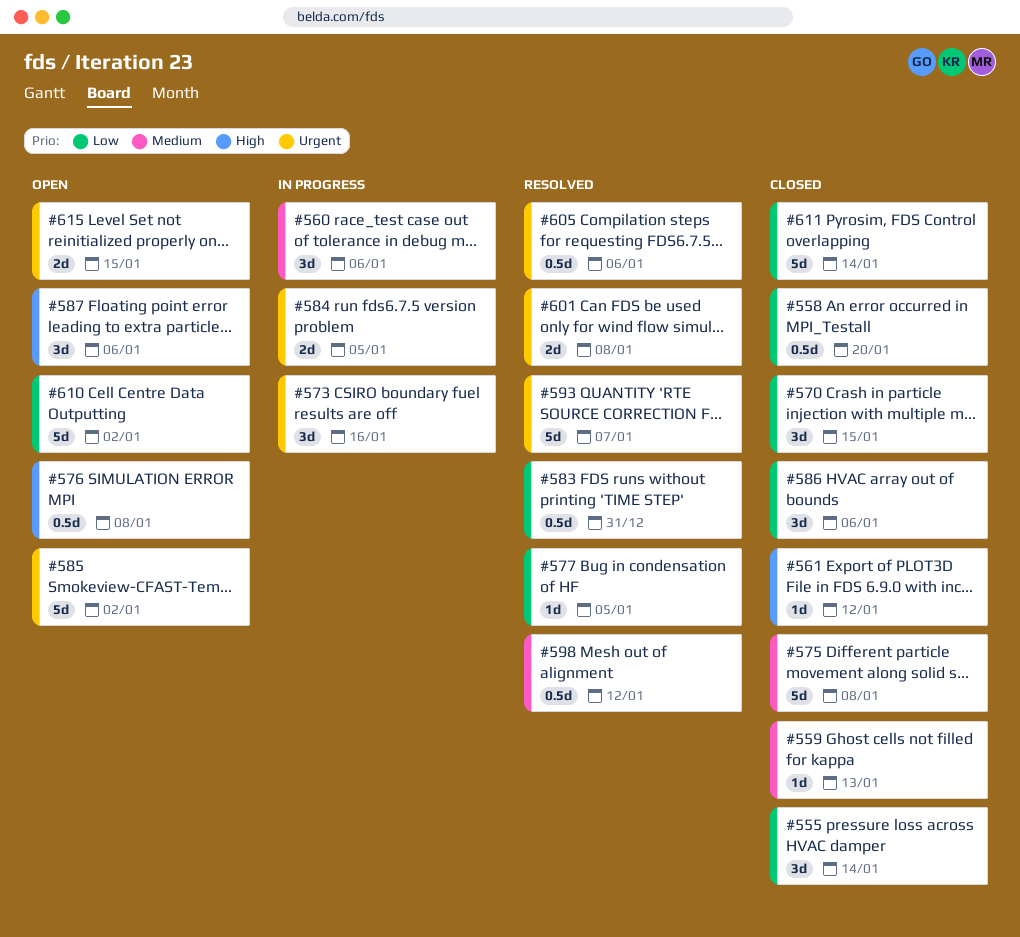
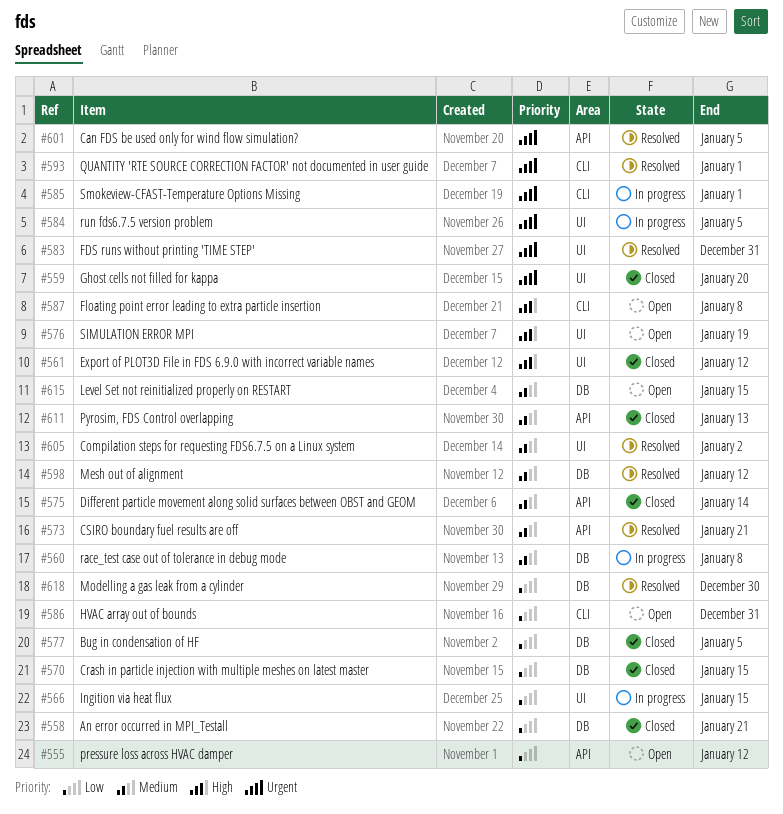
#555, status: Closed -> Open
#555, due: Jan 14 -> Jan 12
#558, due: Jan 20 -> Jan 21
#559, priority: Medium -> Urgent
#559, due: Jan 13 -> Jan 20
#560, due: Jan 6 -> Jan 8
#566: none -> present
#573, status: In progress -> Resolved
#573, priority: Urgent -> Medium
#573, due: Jan 16 -> Jan 21
#575, due: Jan 8 -> Jan 14
#576, due: Jan 8 -> Jan 19
#577, status: Resolved -> Closed
#583, priority: Low -> Urgent
#585, status: Open -> In progress
#585, due: Jan 2 -> Jan 1
#586, status: Closed -> Open
#586, due: Jan 6 -> Dec 31
#587, due: Jan 6 -> Jan 8
#593, due: Jan 7 -> Jan 1
#601, due: Jan 8 -> Jan 5
#605, priority: Urgent -> Medium
#605, due: Jan 6 -> Jan 2
#610: present -> none
#611, priority: Low -> Medium
#611, due: Jan 14 -> Jan 13
#615, priority: Urgent -> Medium
#618: none -> present

